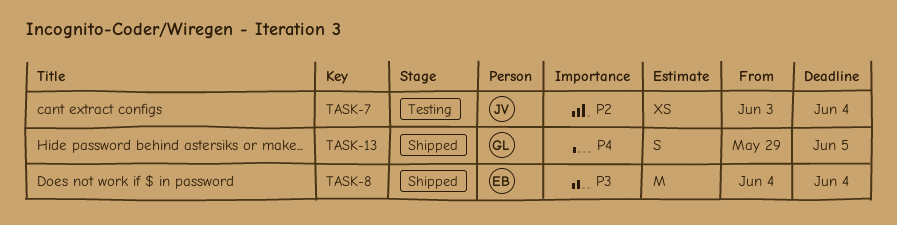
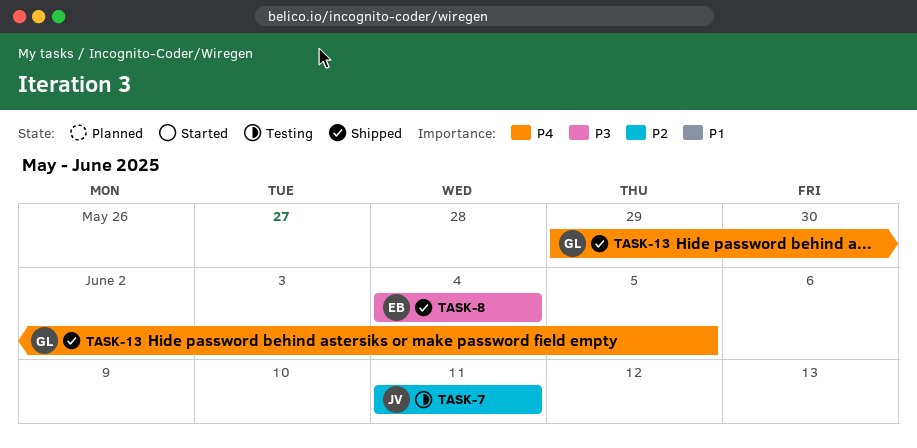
TASK-7, start: Jun 3 -> Jun 11
TASK-7, due: Jun 4 -> Jun 11

